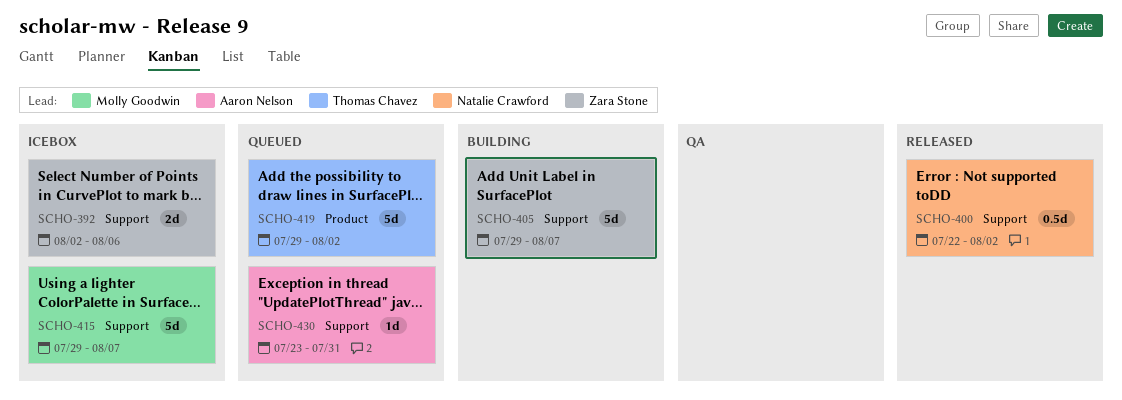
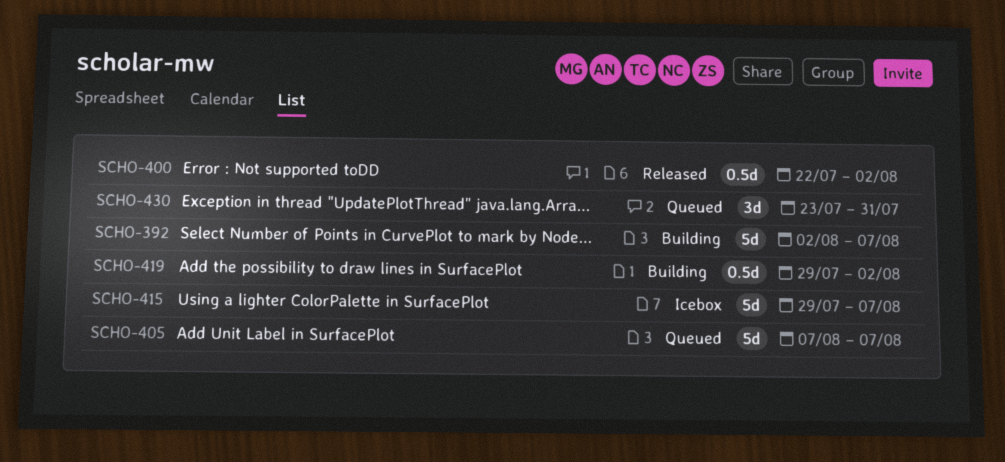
SCHO-392, status: Icebox -> Building
SCHO-392, estimate: 2d -> 5d
SCHO-392, due: Aug 6 -> Aug 7
SCHO-405, status: Building -> Queued
SCHO-405, start: Jul 29 -> Aug 7
SCHO-419, status: Queued -> Building
SCHO-419, estimate: 5d -> 0.5d
SCHO-430, estimate: 1d -> 3d

